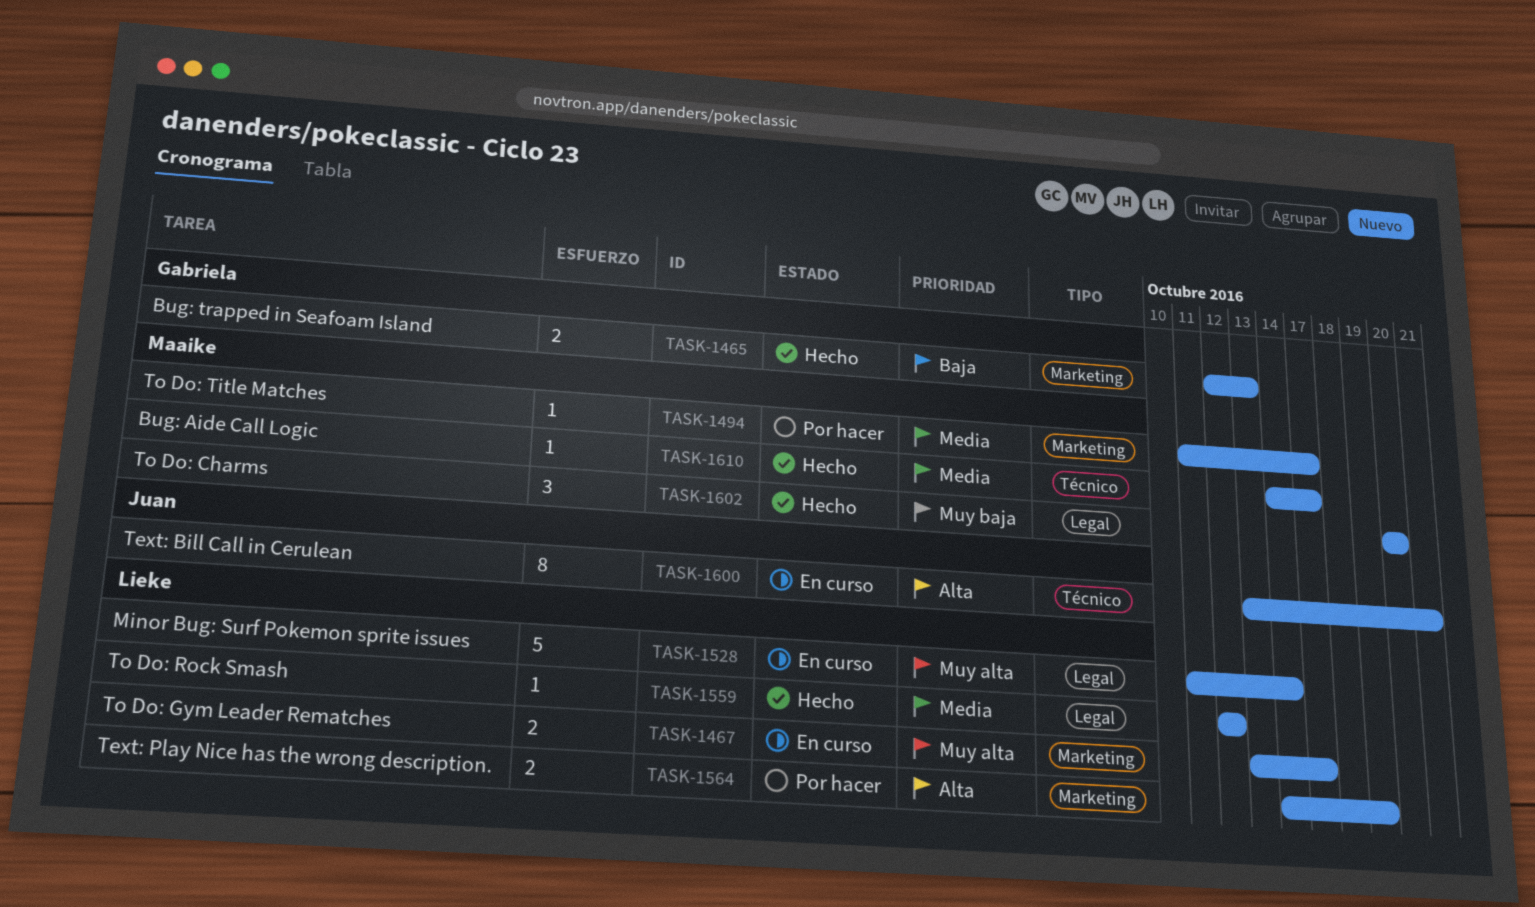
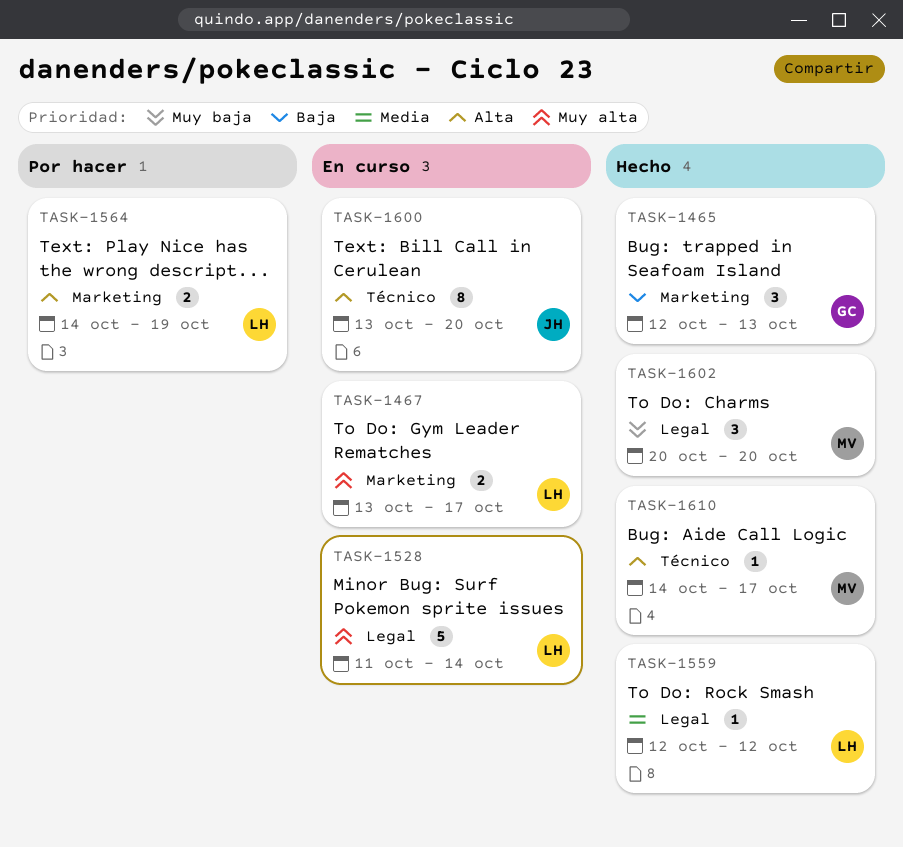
TASK-1465, estimate: 2 -> 3
TASK-1494: present -> none
TASK-1600, due: Oct 21 -> Oct 20
TASK-1610, priority: Media -> Alta

